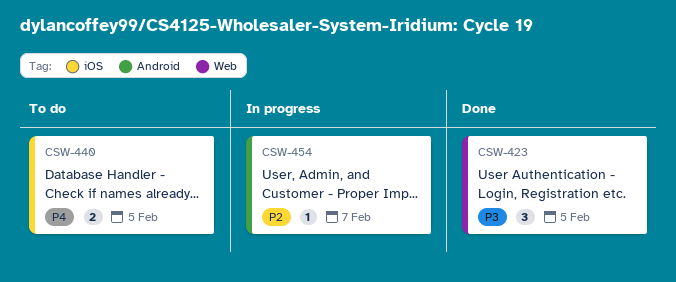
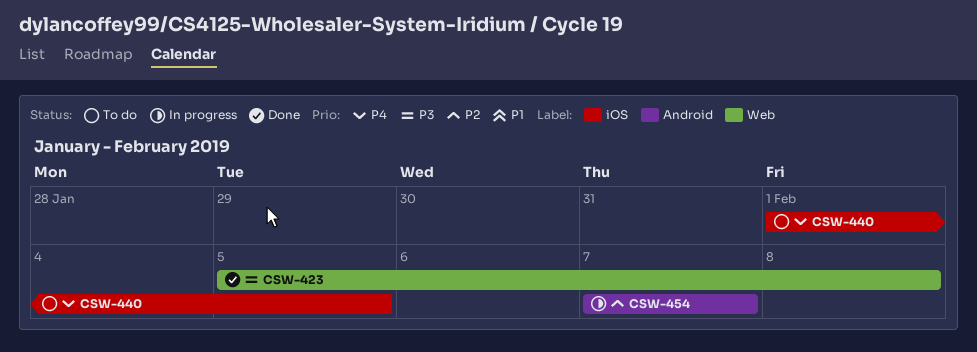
CSW-423, due: Feb 5 -> Feb 8

